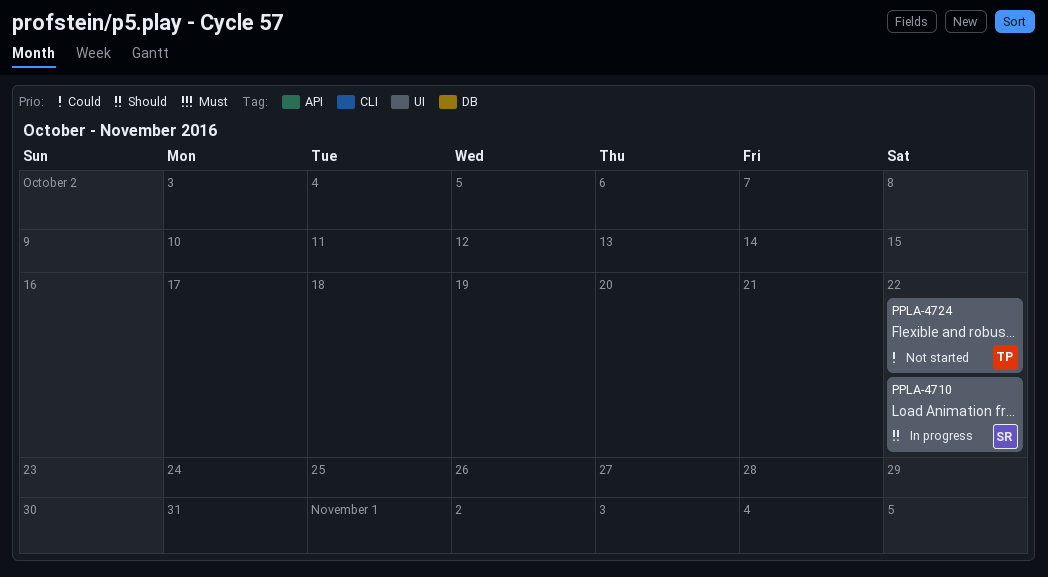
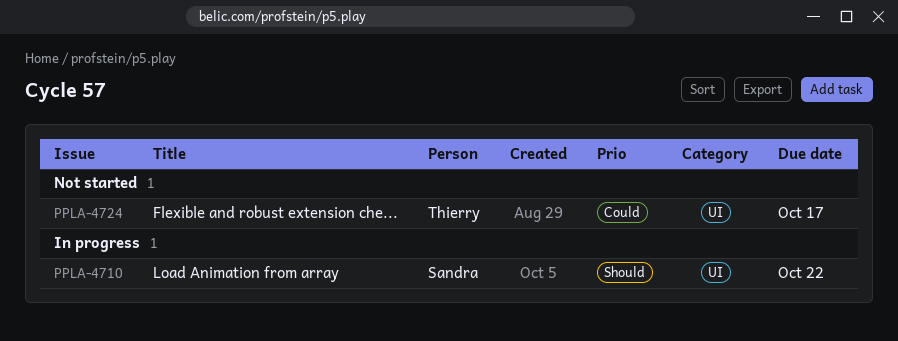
PPLA-4724, due: Oct 22 -> Oct 17

